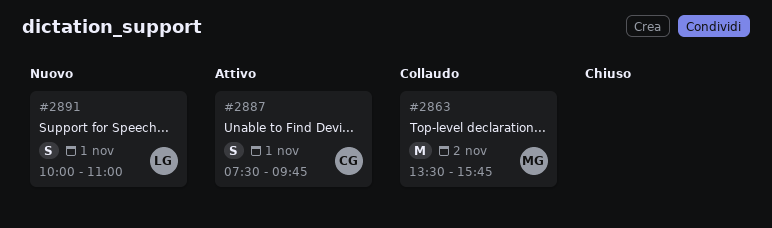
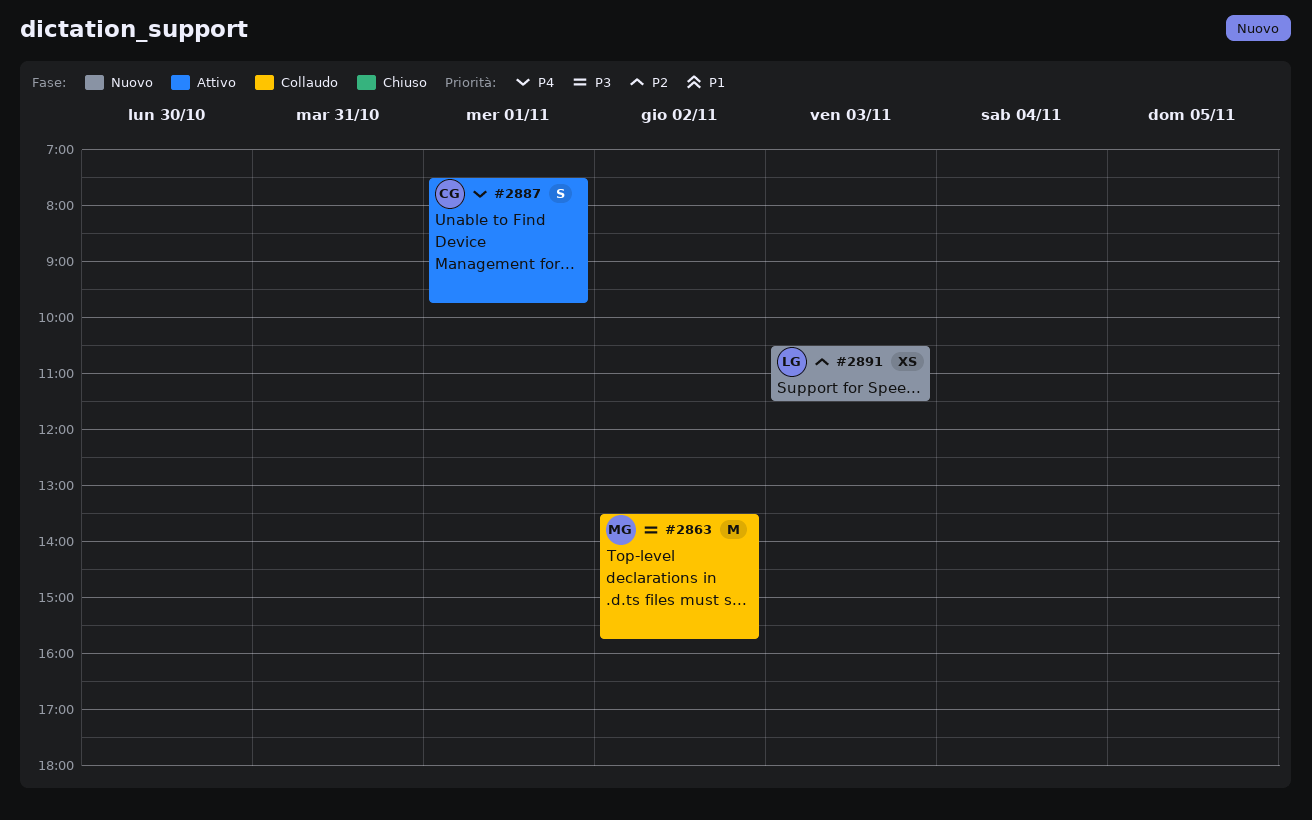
#2891, estimate: S -> XS
#2891, day: Nov 1 -> Nov 3
#2891, begins: 10:00 -> 10:30
#2891, ends: 11:00 -> 11:30

